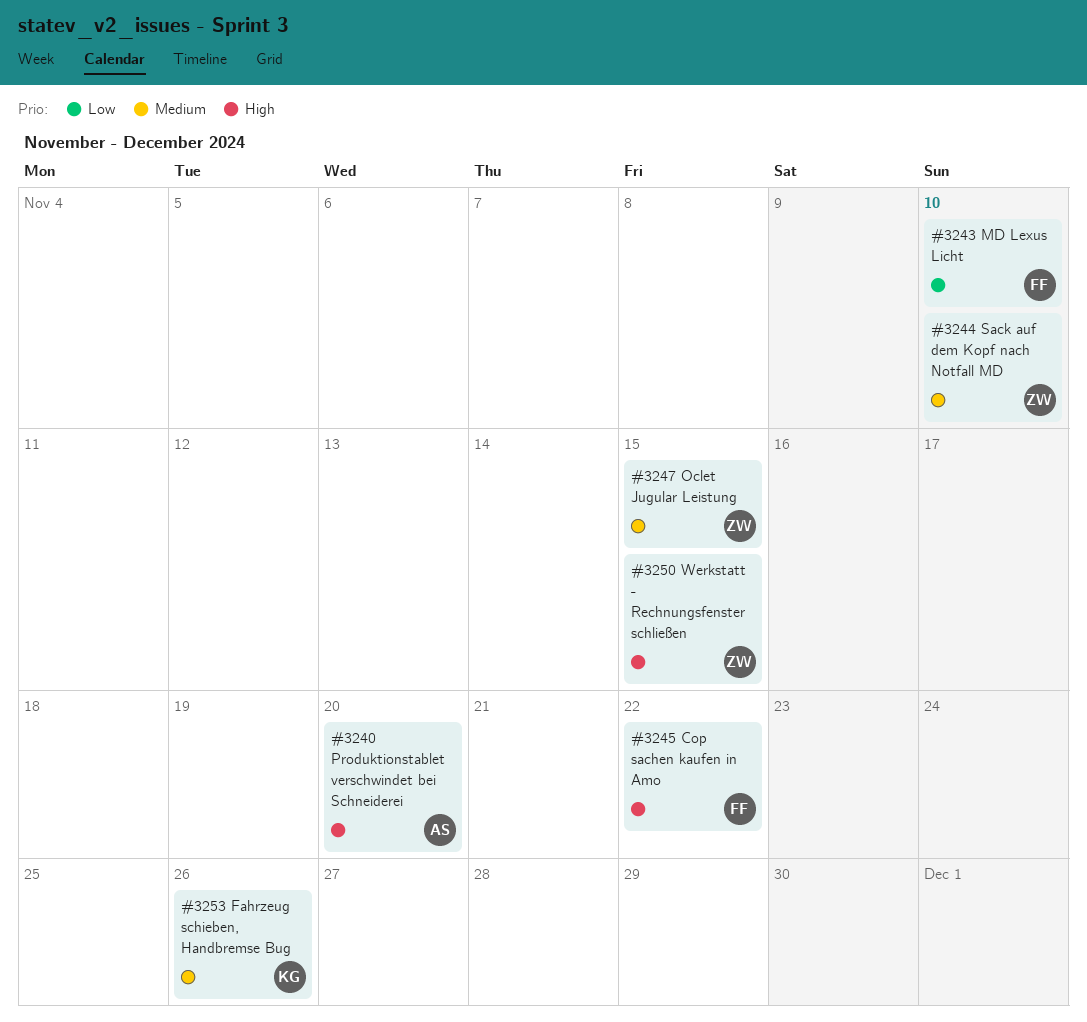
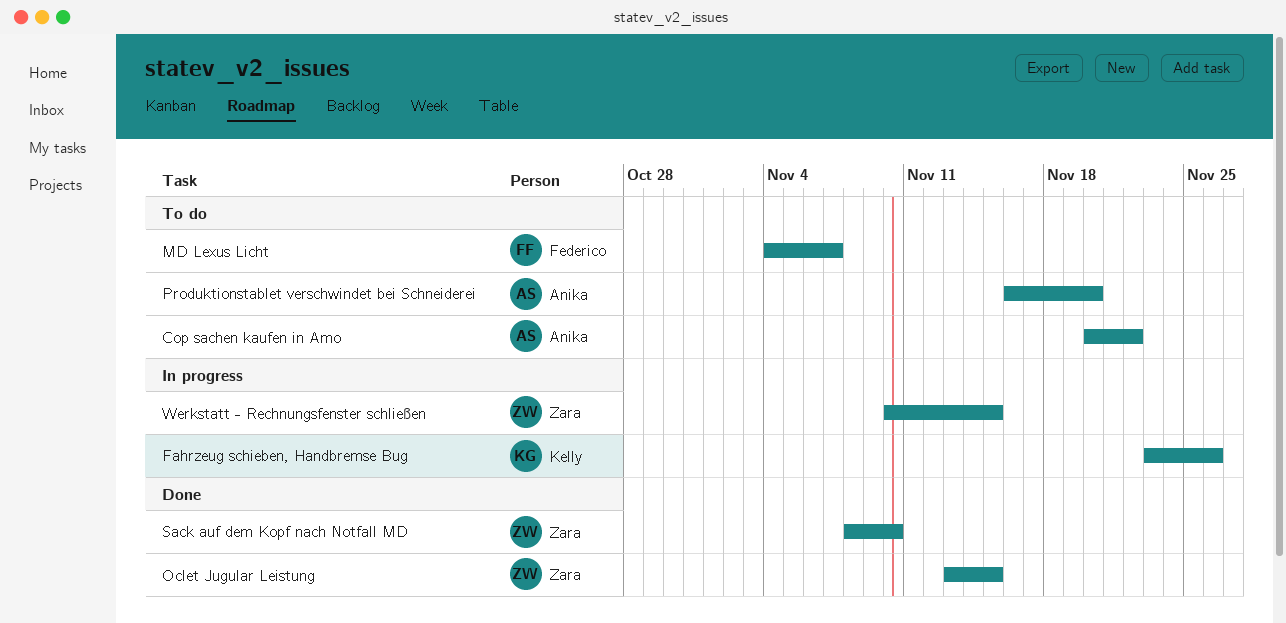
Cop sachen kaufen in Amo, owner: Federico -> Anika
MD Lexus Licht, due: Nov 10 -> Nov 7

